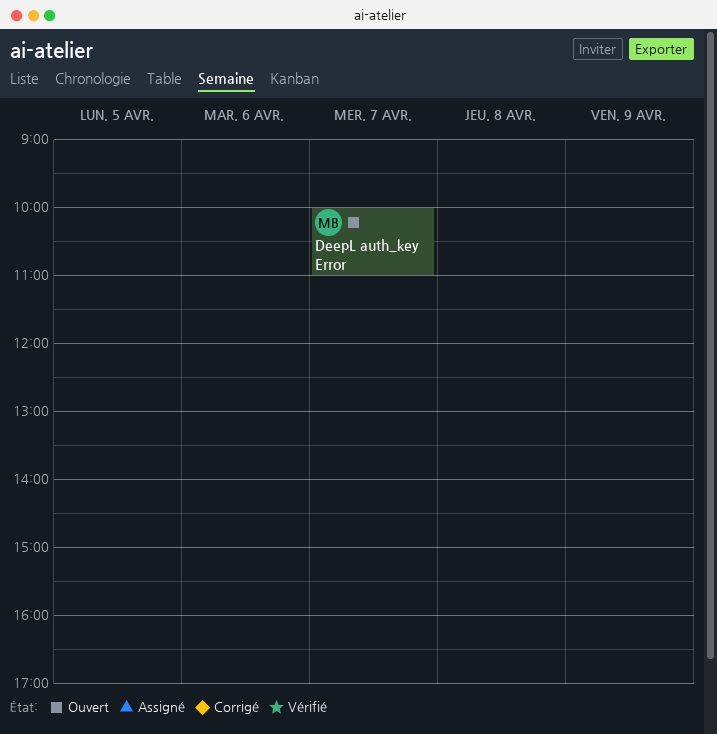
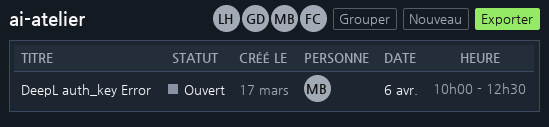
DeepL auth_key Error, day: Apr 7 -> Apr 6
DeepL auth_key Error, ends: 11:00 -> 12:30

